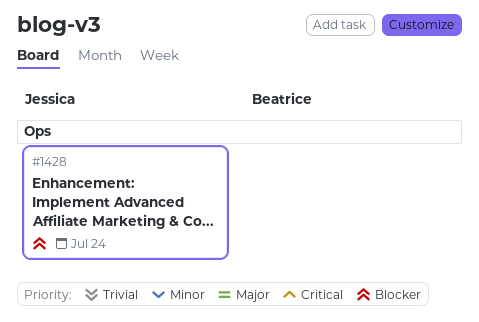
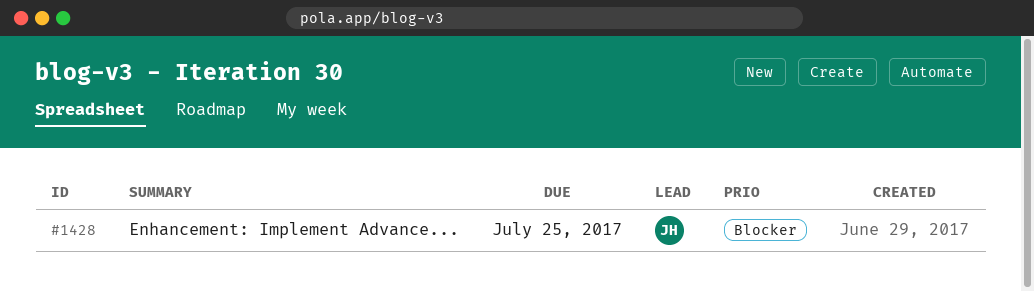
#1428, due: Jul 24 -> Jul 25

